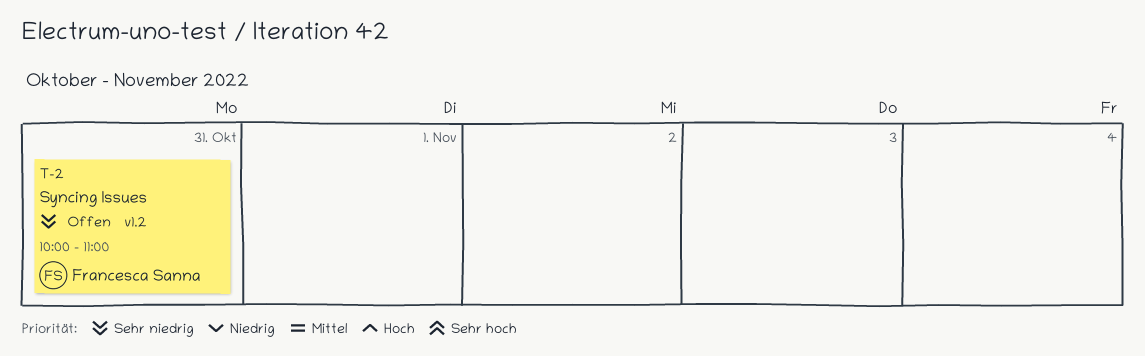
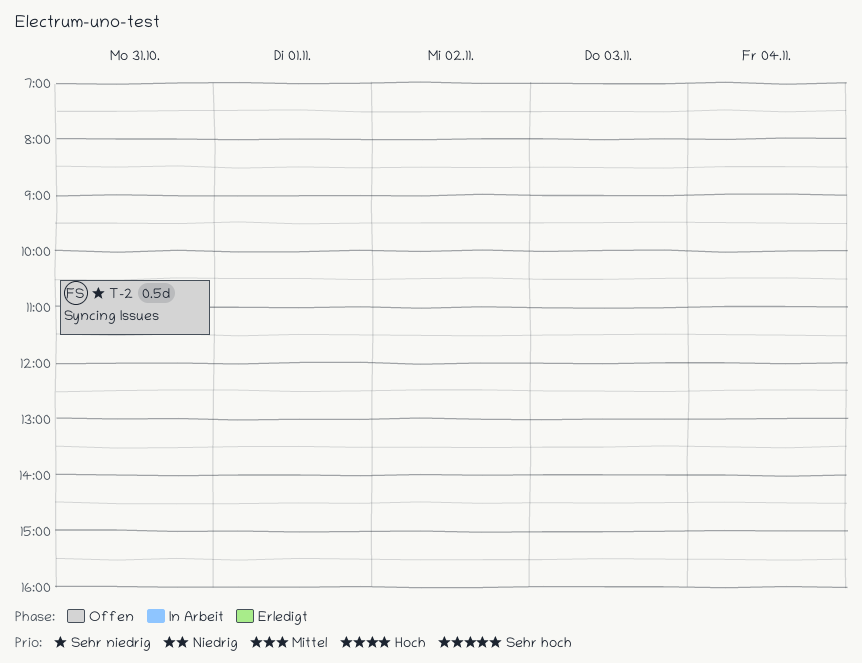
T-2, begins: 10:00 -> 10:30
T-2, ends: 11:00 -> 11:30

